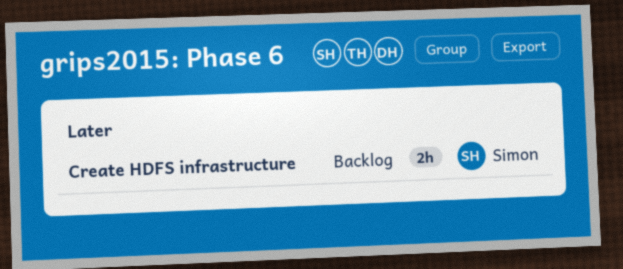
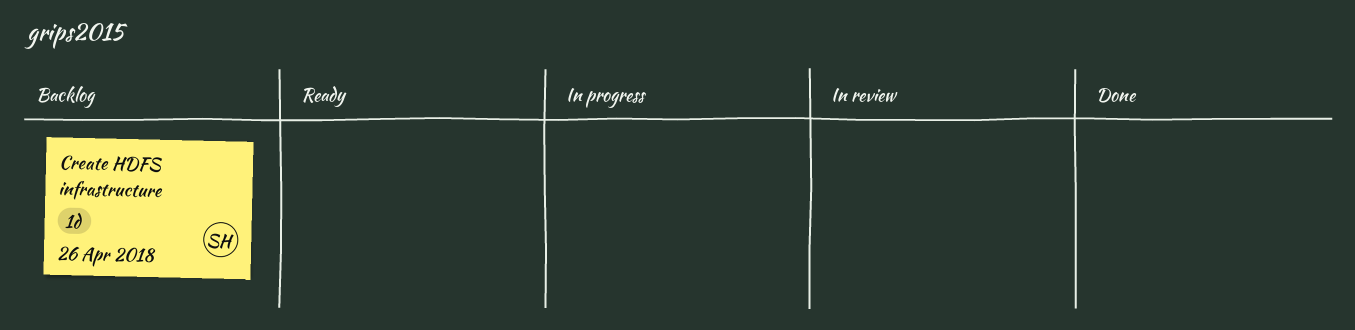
Create HDFS infrastructure, estimate: 2h -> 1d

